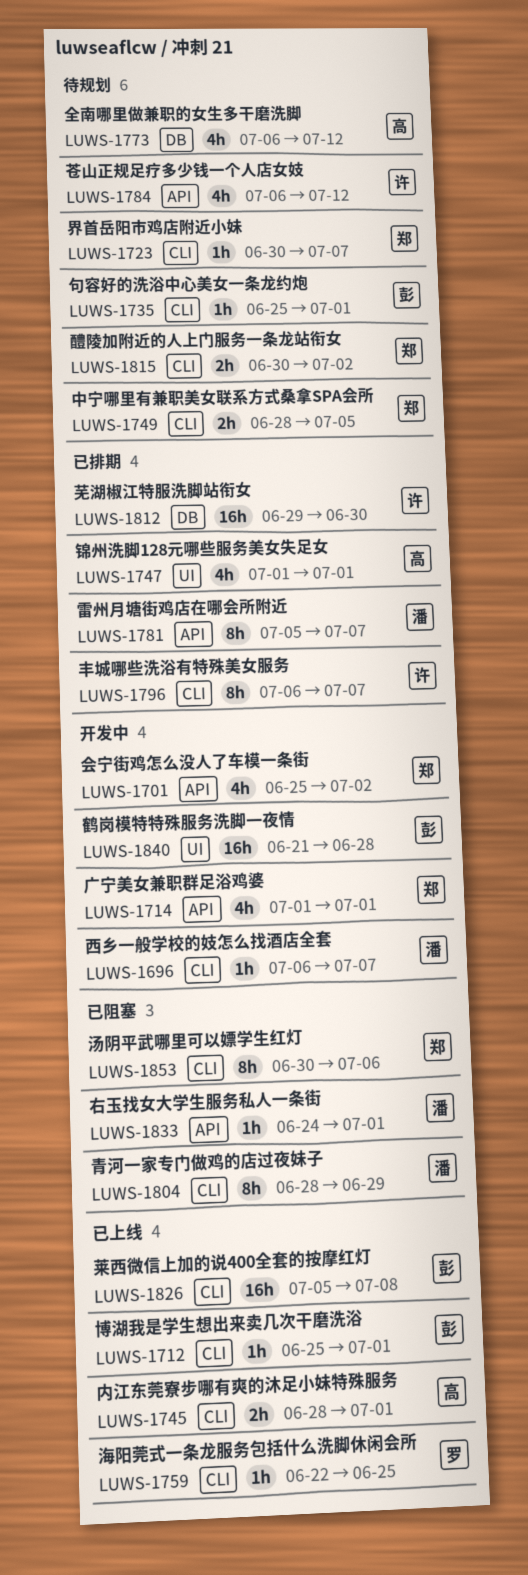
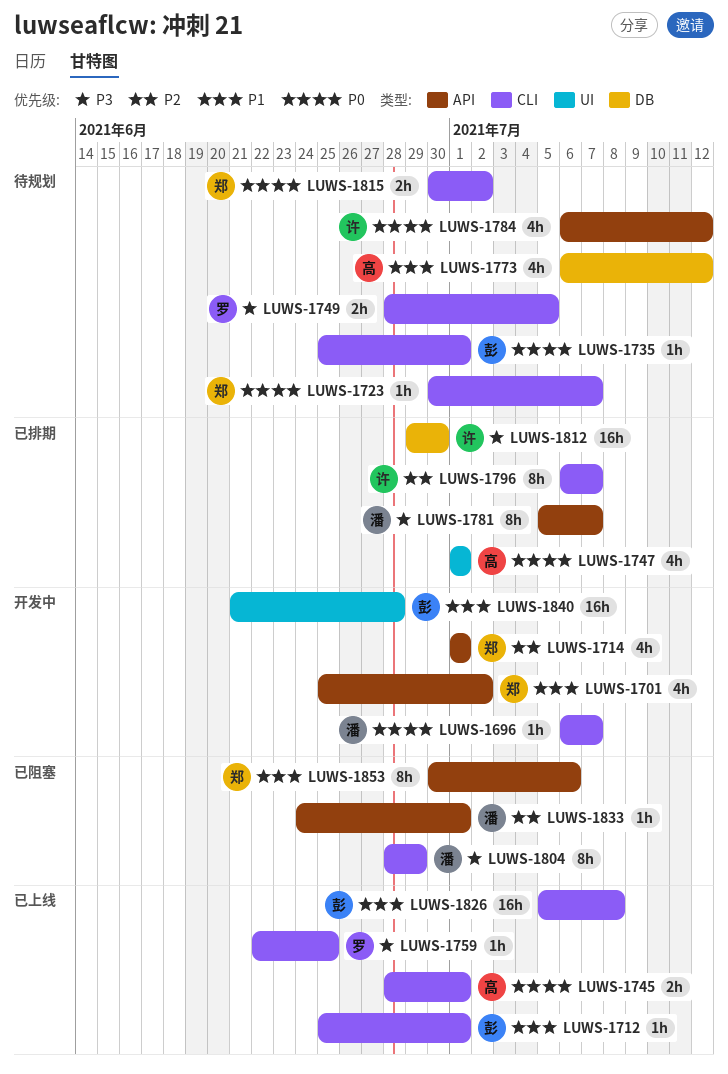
LUWS-1749, owner: 郑 -> 罗
LUWS-1853, label: CLI -> API

